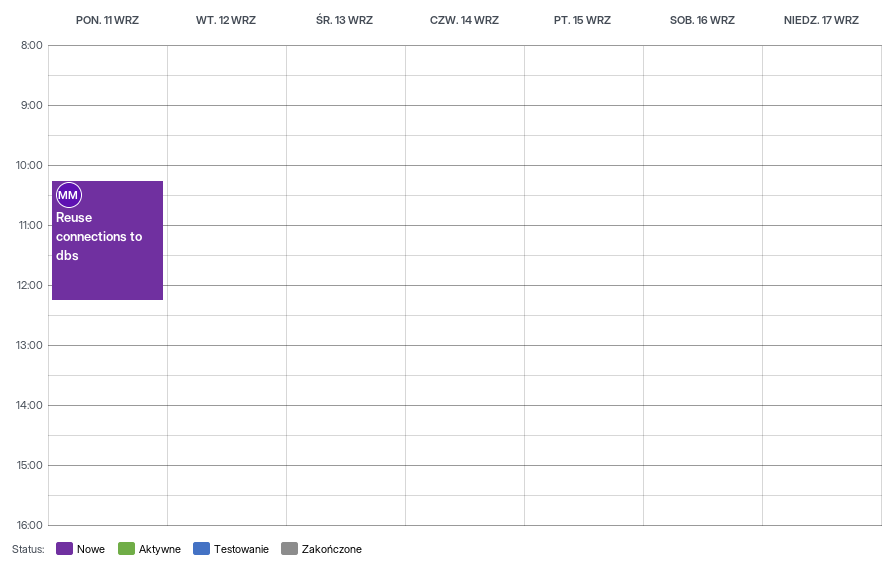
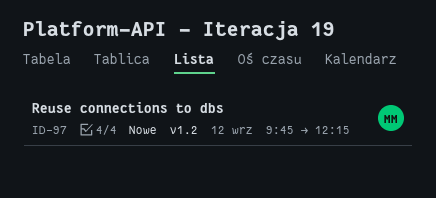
Reuse connections to dbs, day: Sep 11 -> Sep 12
Reuse connections to dbs, begins: 10:15 -> 09:45

